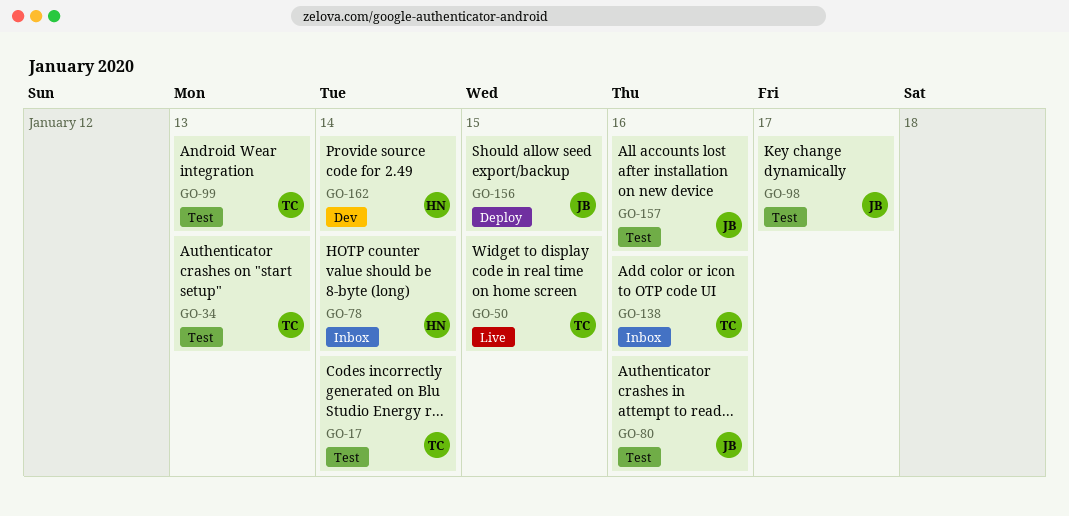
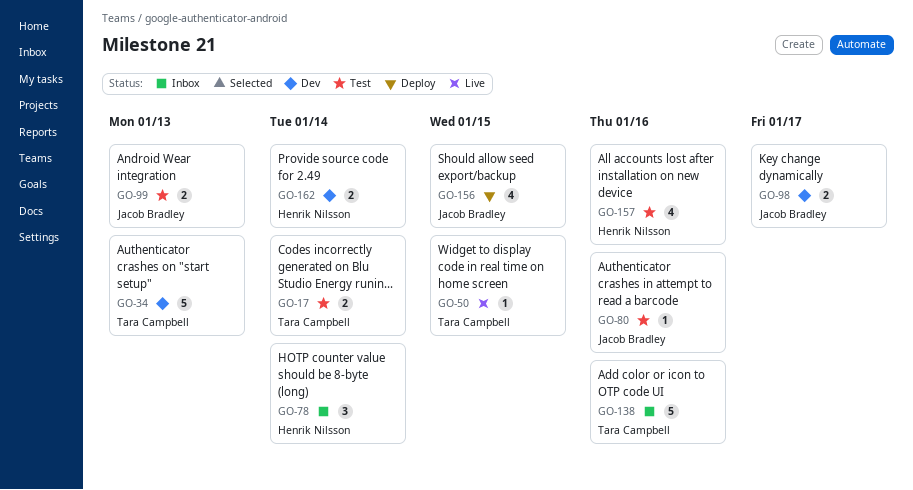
GO-34, status: Test -> Dev
GO-98, status: Test -> Dev
GO-99, owner: Tara Campbell -> Jacob Bradley
GO-157, owner: Jacob Bradley -> Henrik Nilsson

